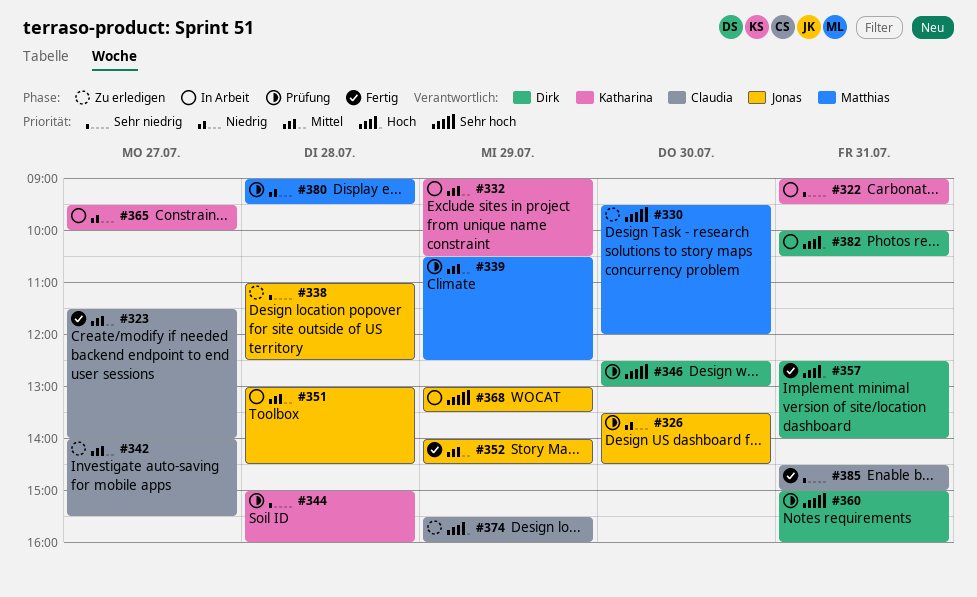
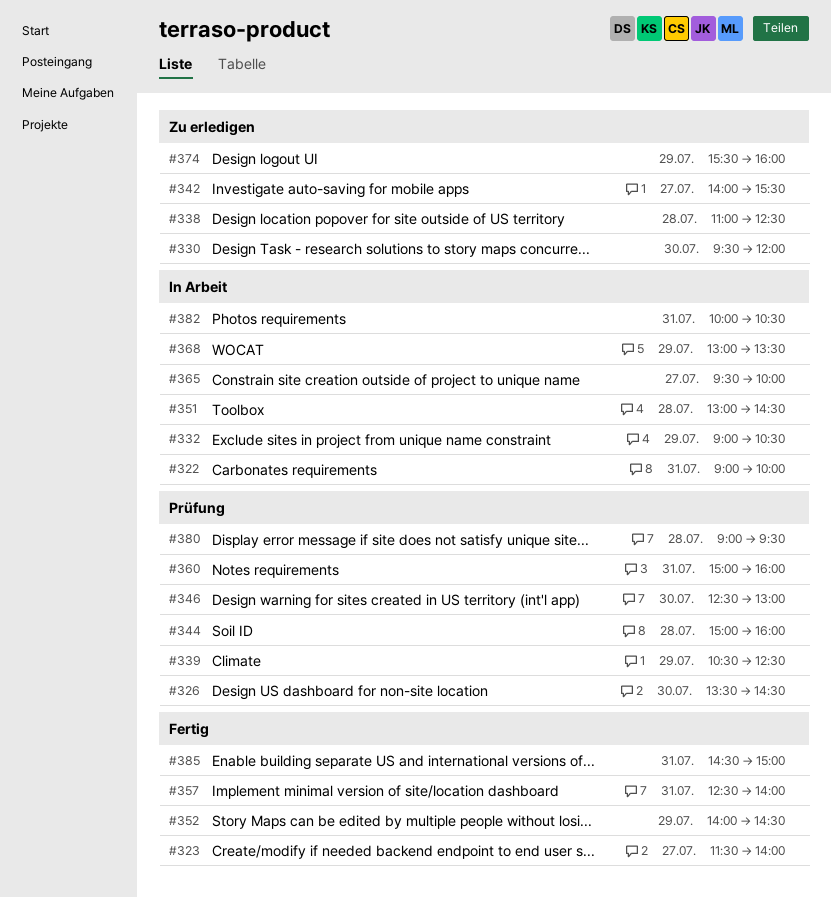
#322, ends: 09:30 -> 10:00

